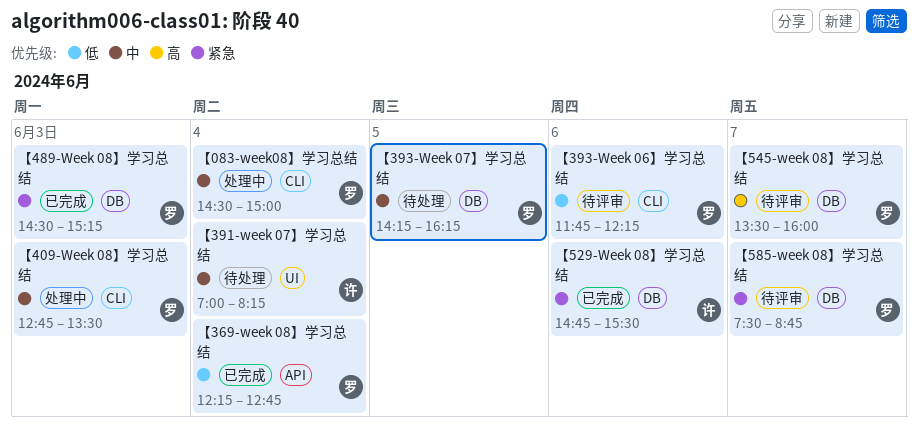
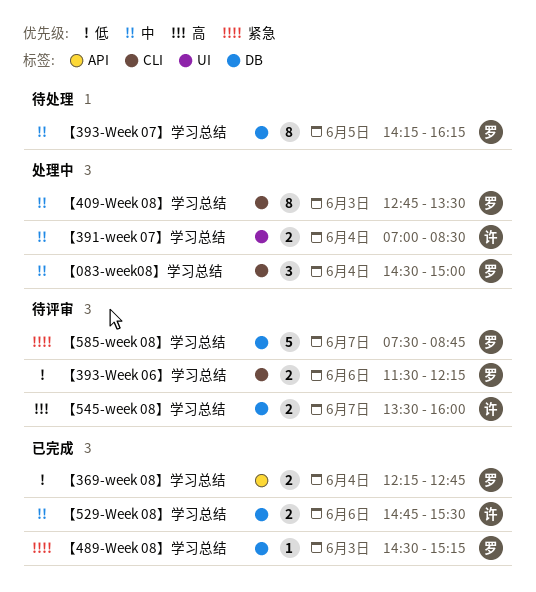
【391-week 07】学习总结, status: 待处理 -> 处理中
【391-week 07】学习总结, ends: 08:15 -> 08:30
【393-Week 06】学习总结, begins: 11:45 -> 11:30
【529-Week 08】学习总结, priority: 紧急 -> 中
【545-week 08】学习总结, owner: 罗 -> 许

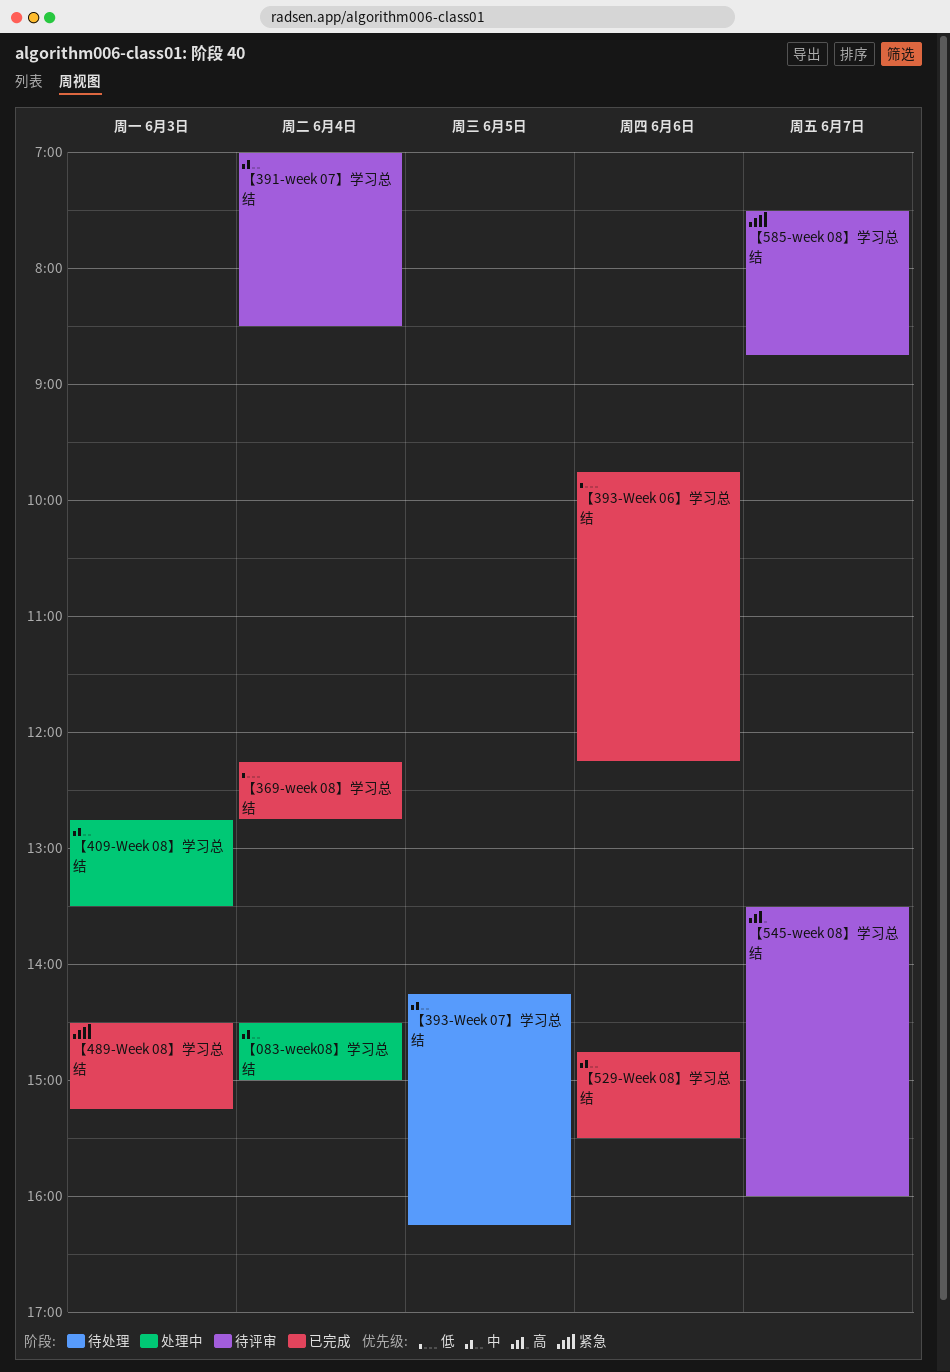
【391-week 07】学习总结, status: 处理中 -> 待评审
【393-Week 06】学习总结, status: 待评审 -> 已完成
【393-Week 06】学习总结, begins: 11:30 -> 09:45

